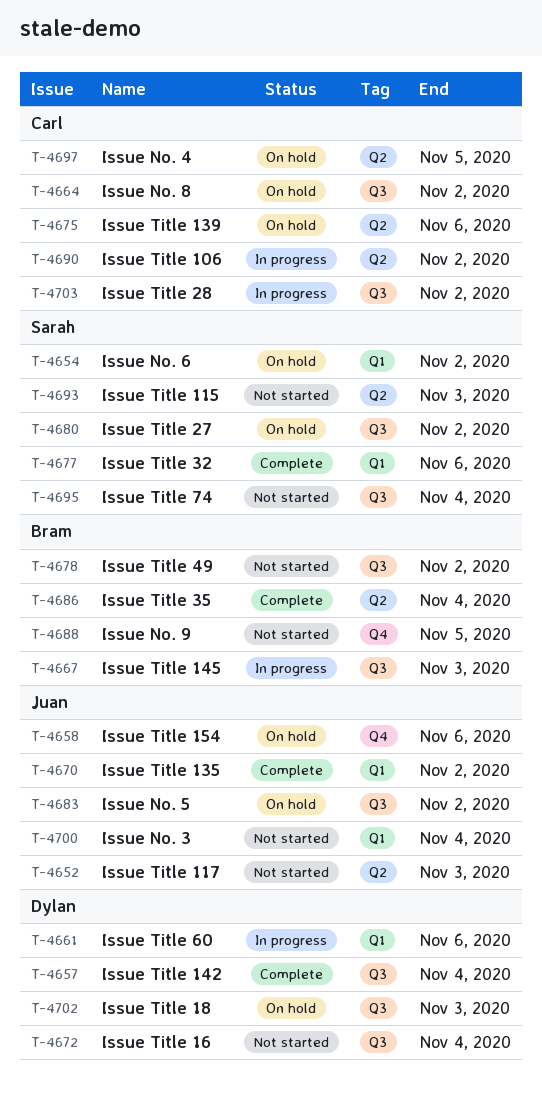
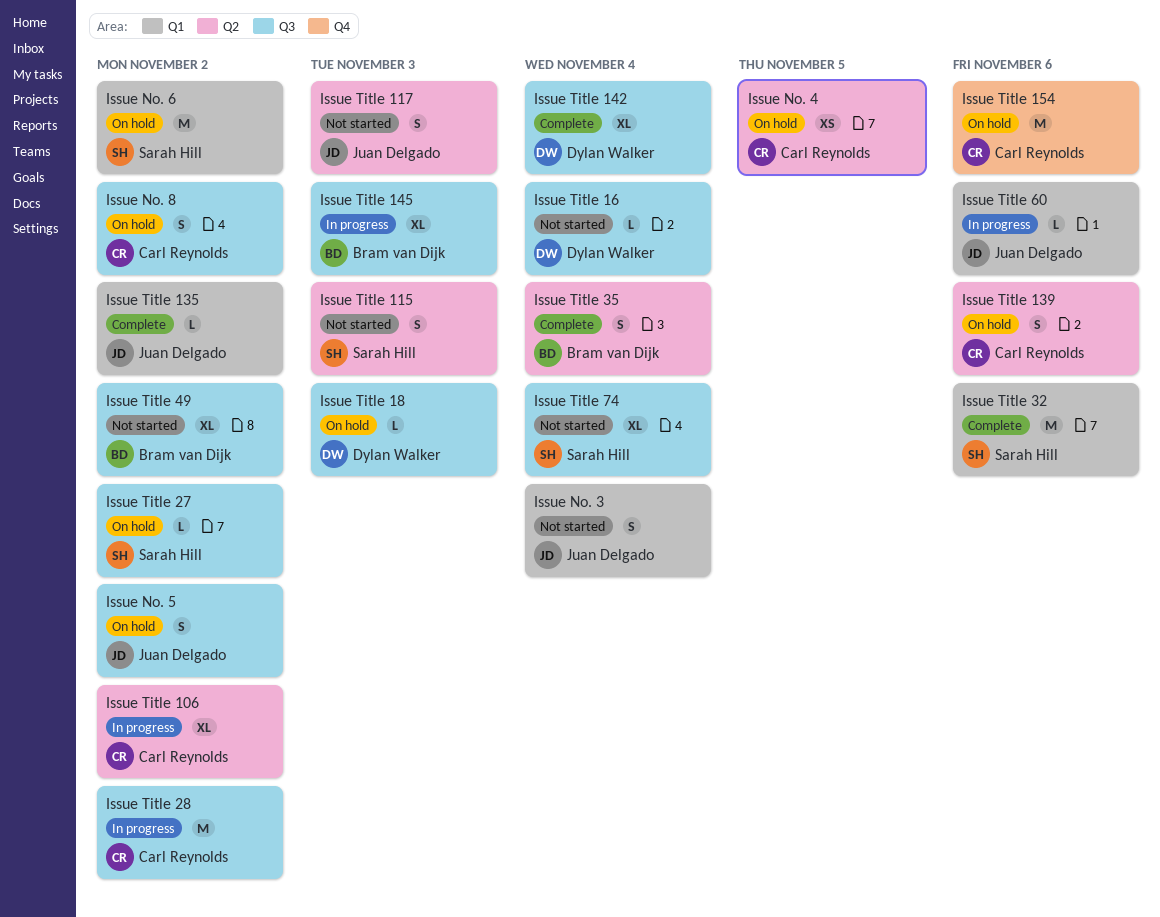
Issue No. 9: present -> none
Issue Title 154, owner: Juan Delgado -> Carl Reynolds
Issue Title 60, owner: Dylan Walker -> Juan Delgado

